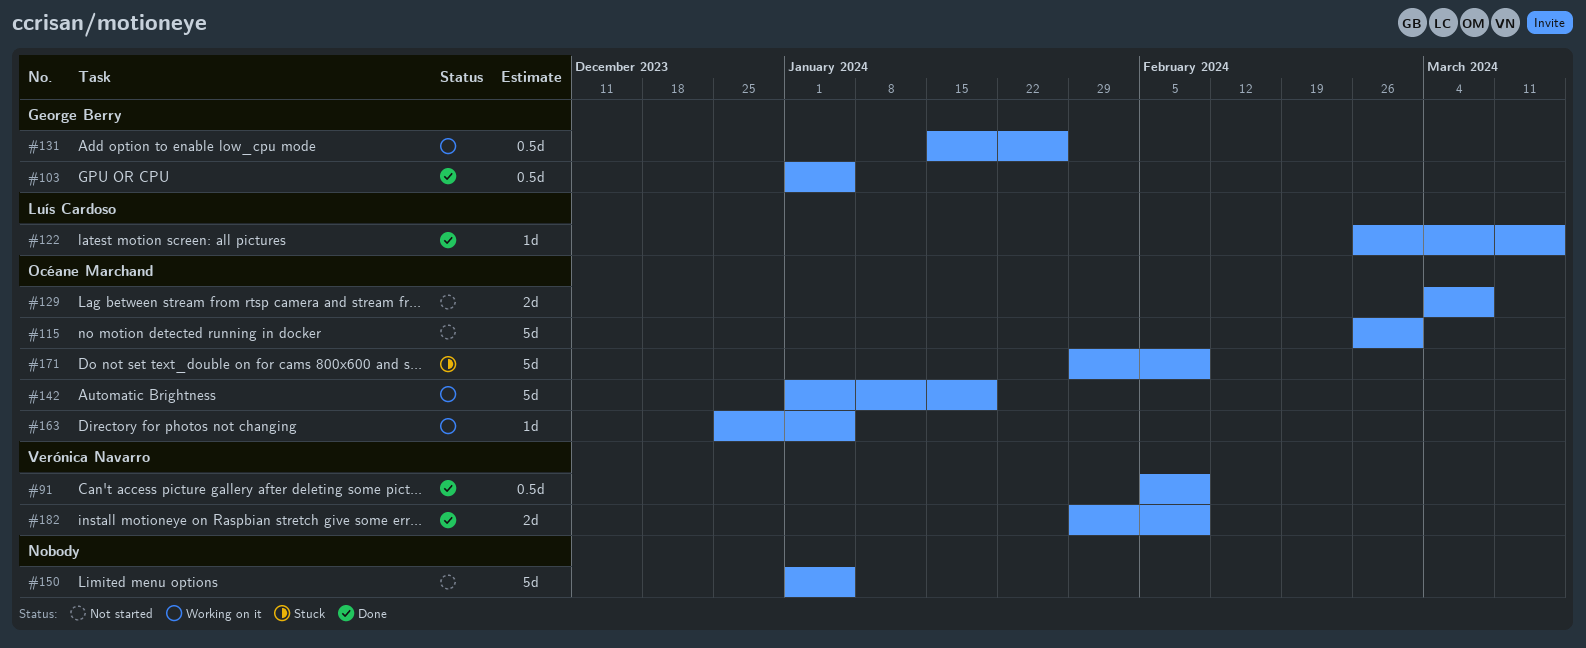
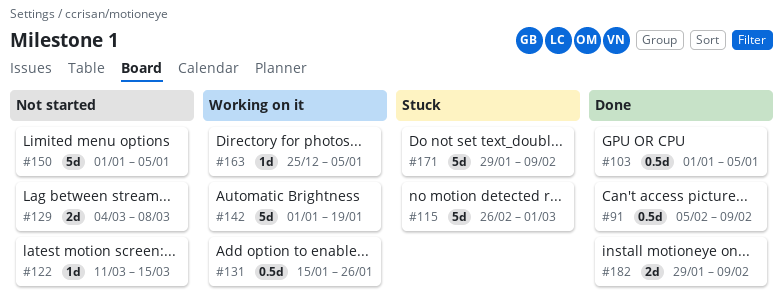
#115, status: Not started -> Stuck
#122, status: Done -> Not started
#122, start: Feb 26 -> Mar 11

